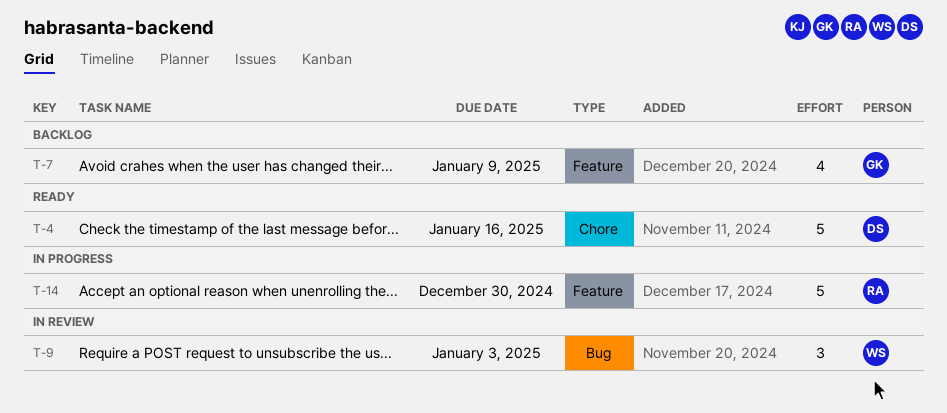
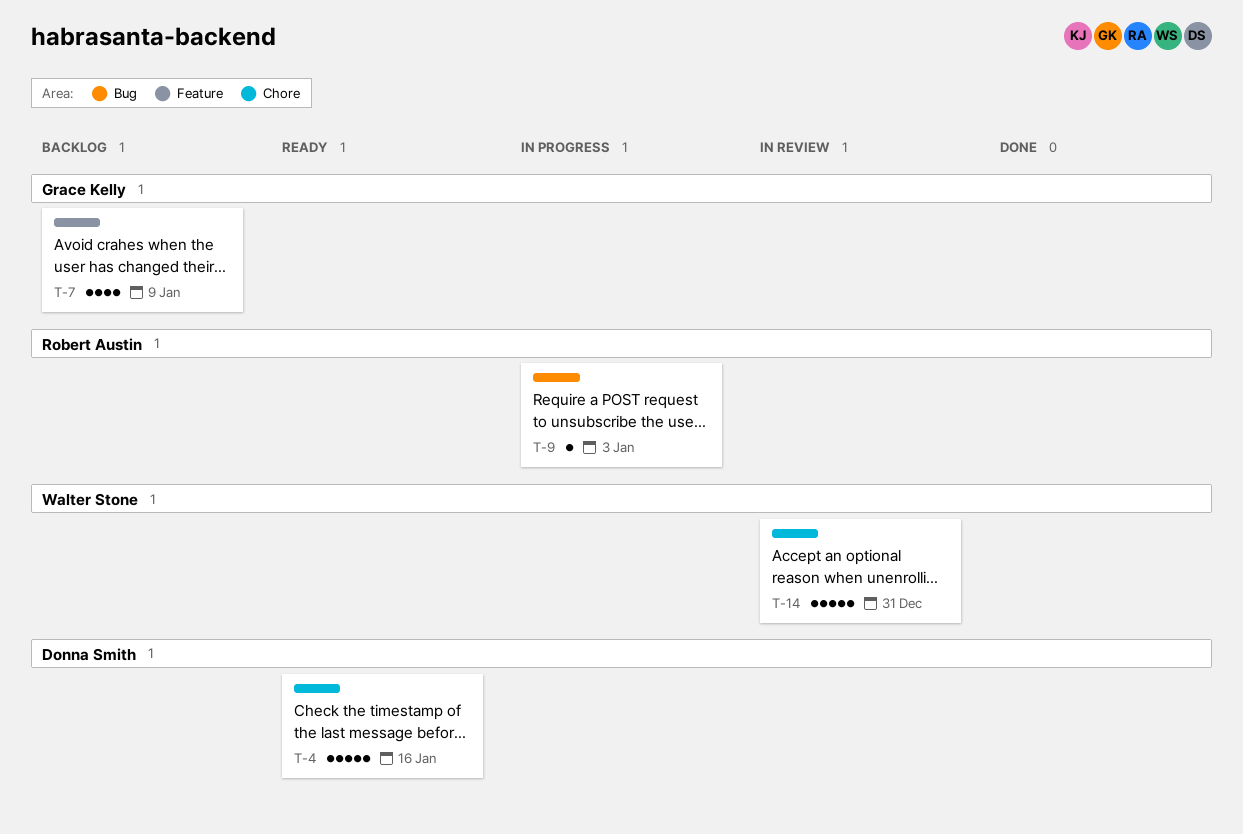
T-9, status: In review -> In progress
T-9, owner: Walter Stone -> Robert Austin
T-9, estimate: 3 -> 1
T-14, status: In progress -> In review
T-14, owner: Robert Austin -> Walter Stone
T-14, label: Feature -> Chore
T-14, due: Dec 30 -> Dec 31

